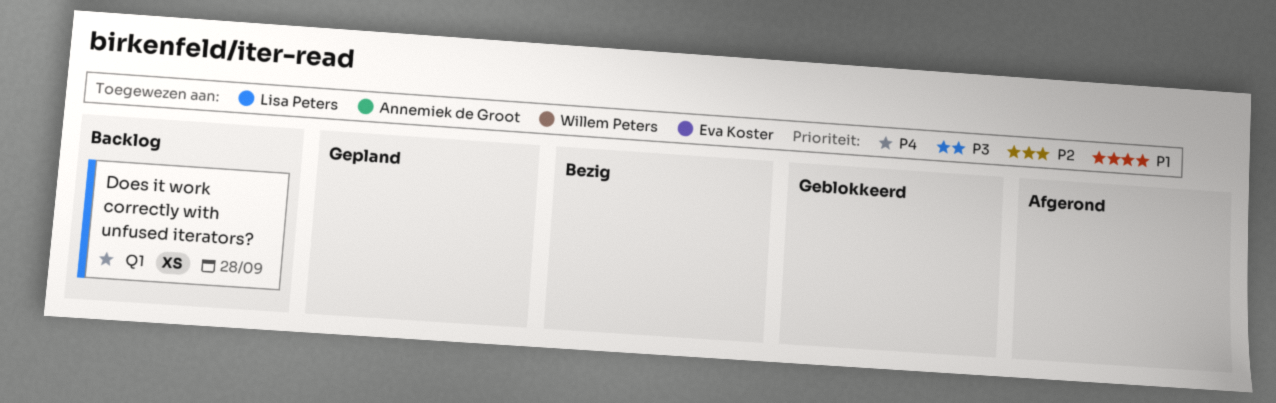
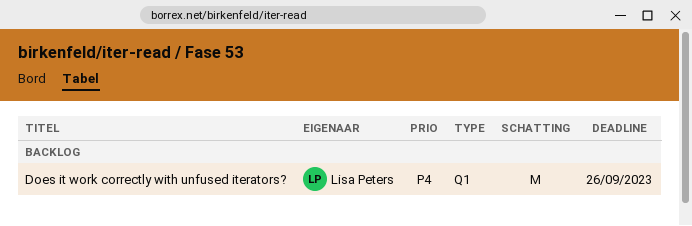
Does it work correctly with unfused iterators?, estimate: XS -> M
Does it work correctly with unfused iterators?, due: Sep 28 -> Sep 26

